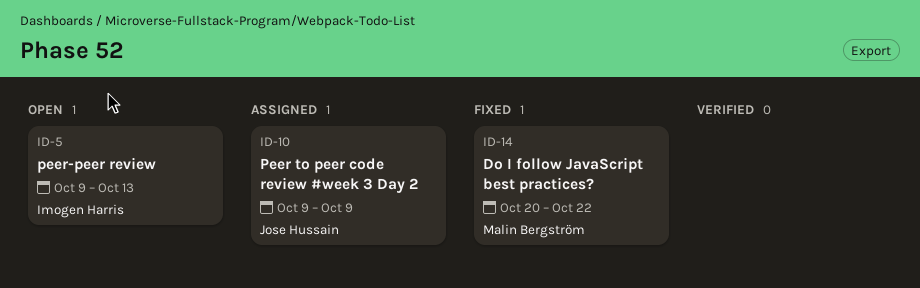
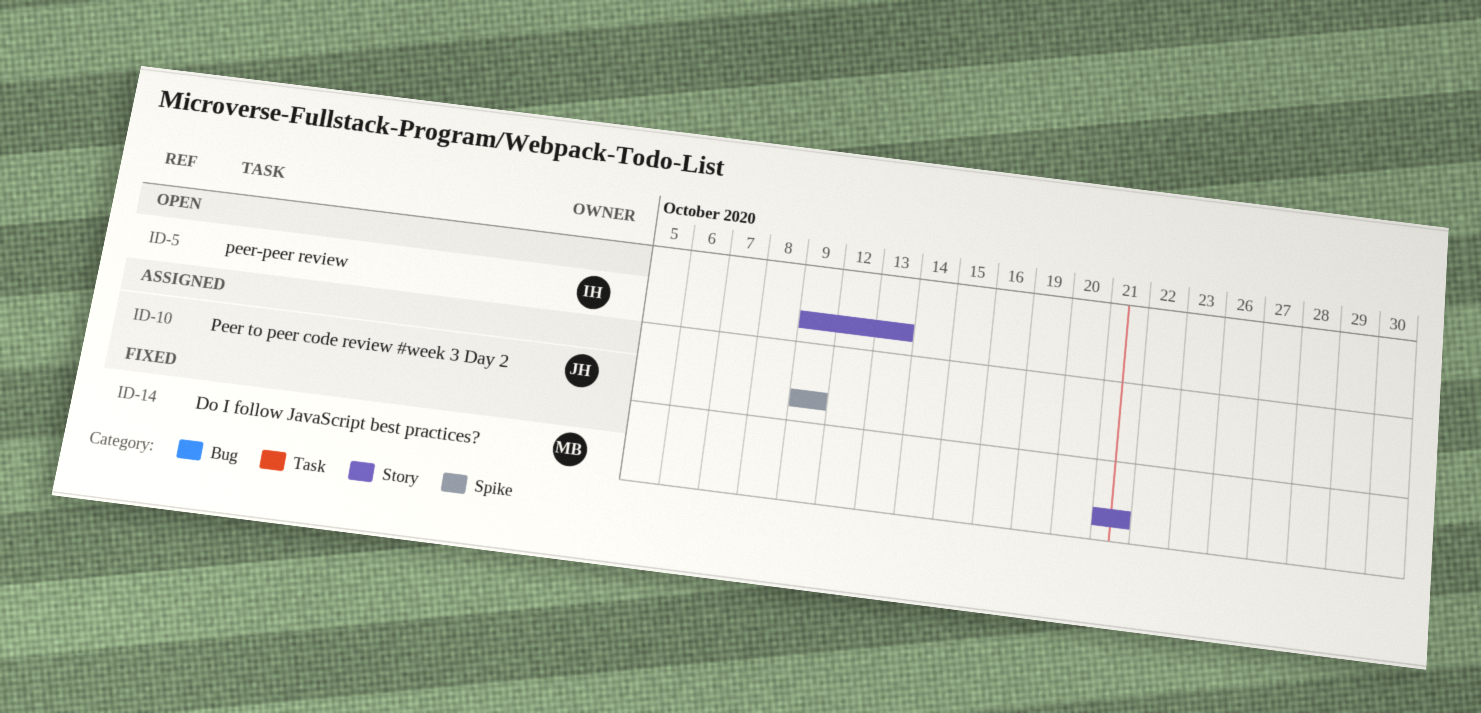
ID-14, start: Oct 20 -> Oct 21
ID-14, due: Oct 22 -> Oct 21

